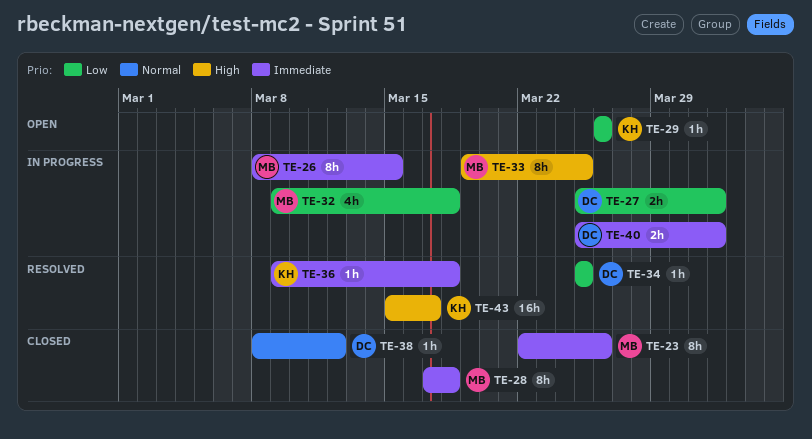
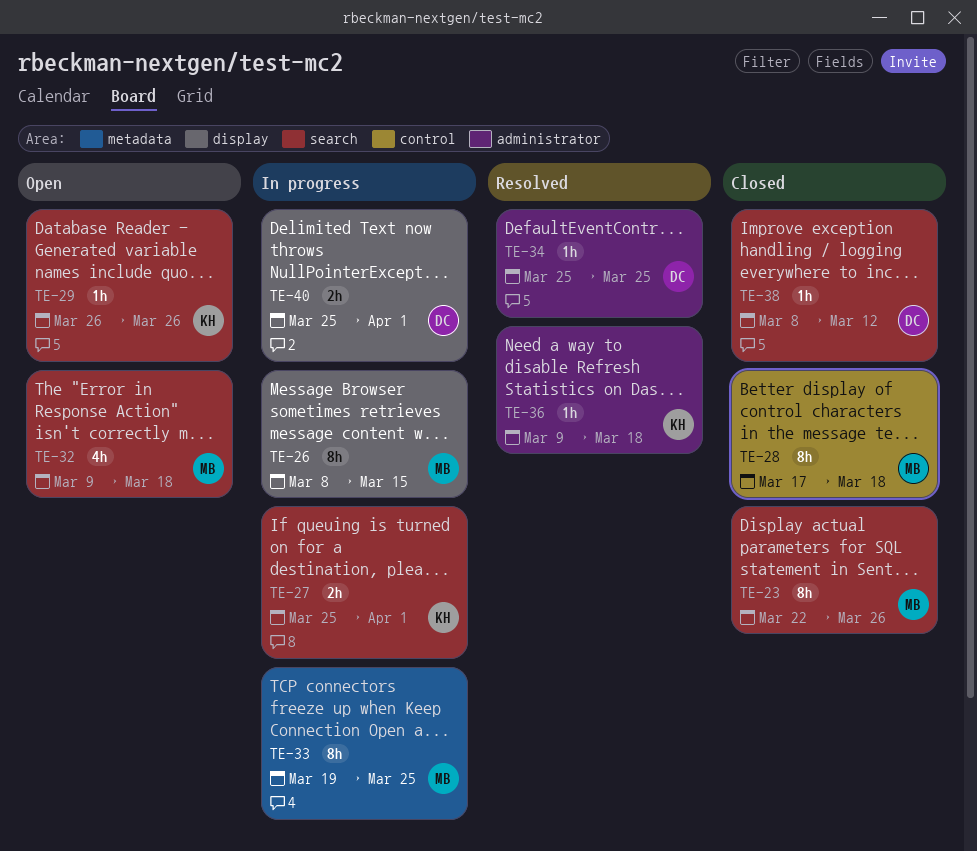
TE-27, owner: DC -> KH
TE-32, status: In progress -> Open
TE-43: present -> none

